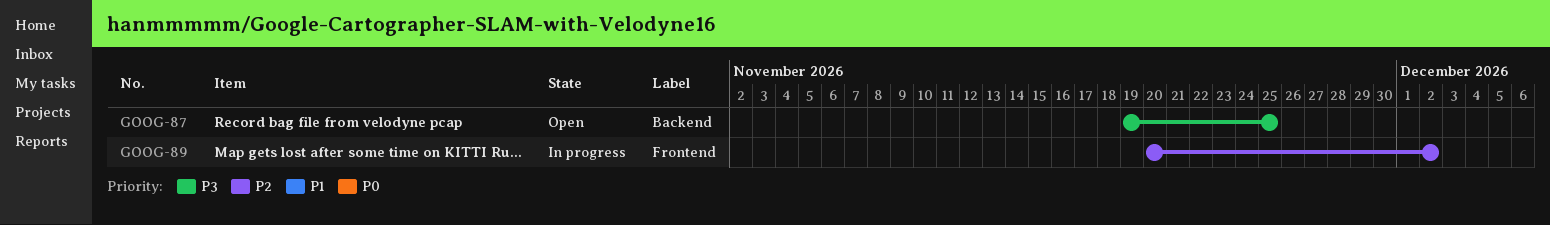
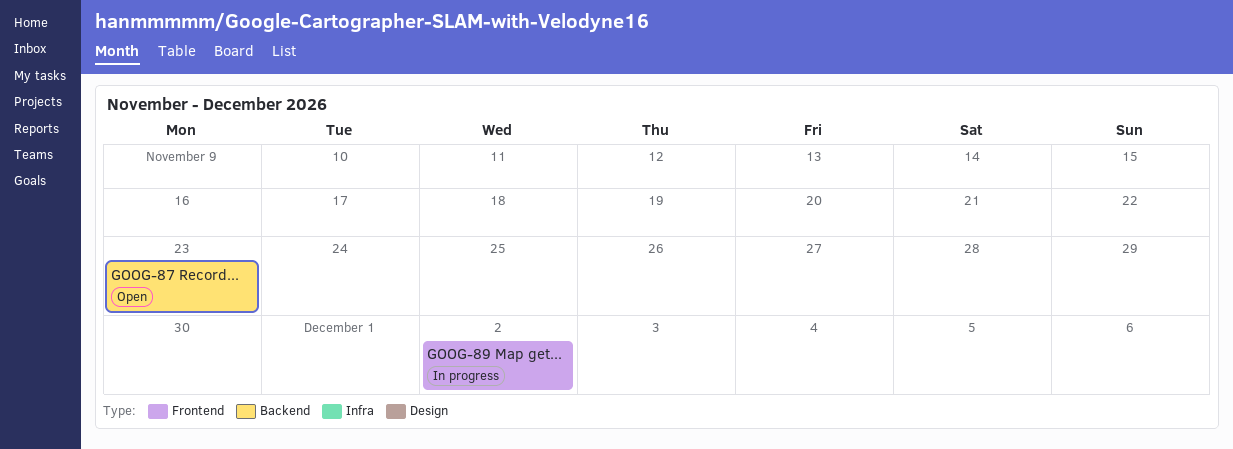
GOOG-87, due: Nov 25 -> Nov 23

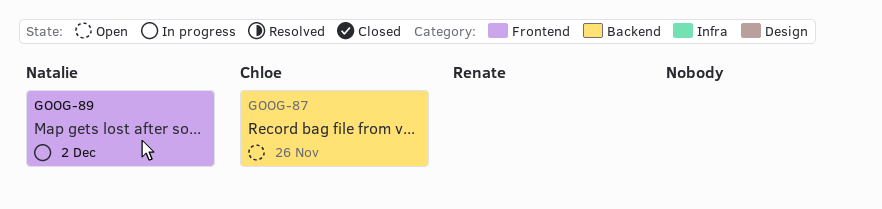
GOOG-87, due: Nov 23 -> Nov 26

